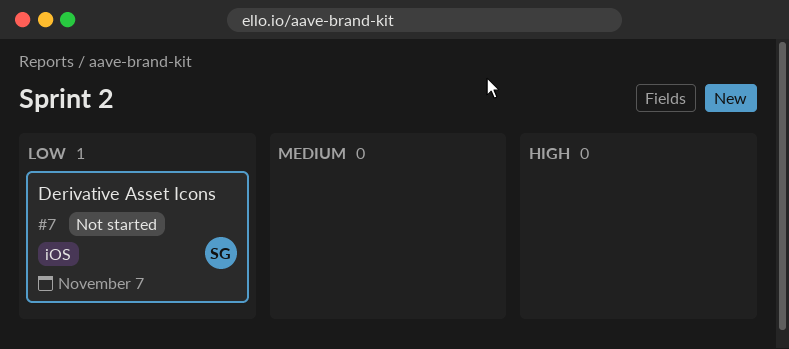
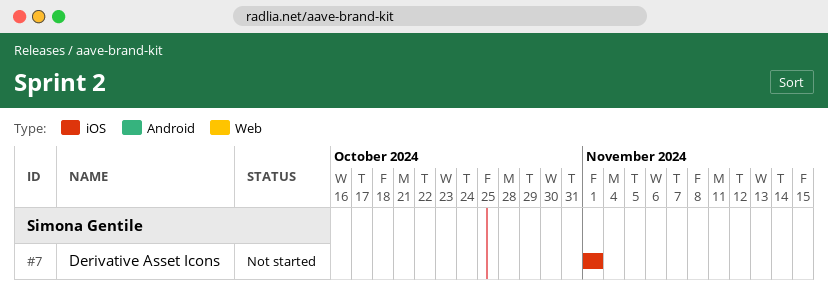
#7, due: Nov 7 -> Nov 1

